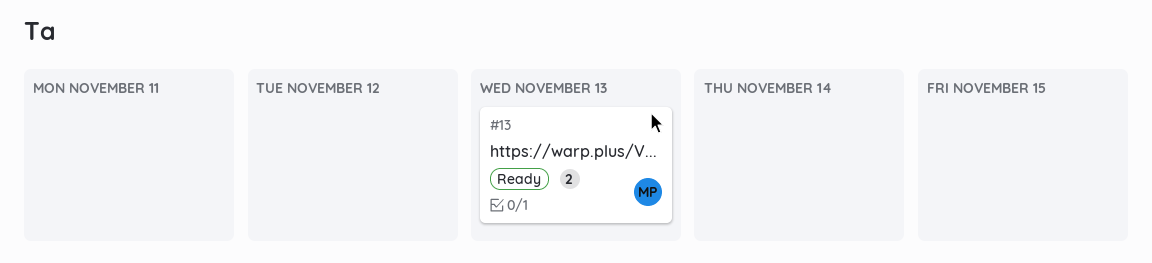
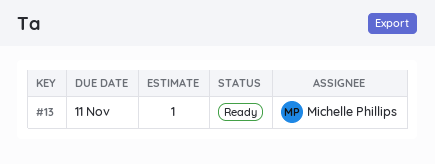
#13, estimate: 2 -> 1
#13, due: Nov 13 -> Nov 11

